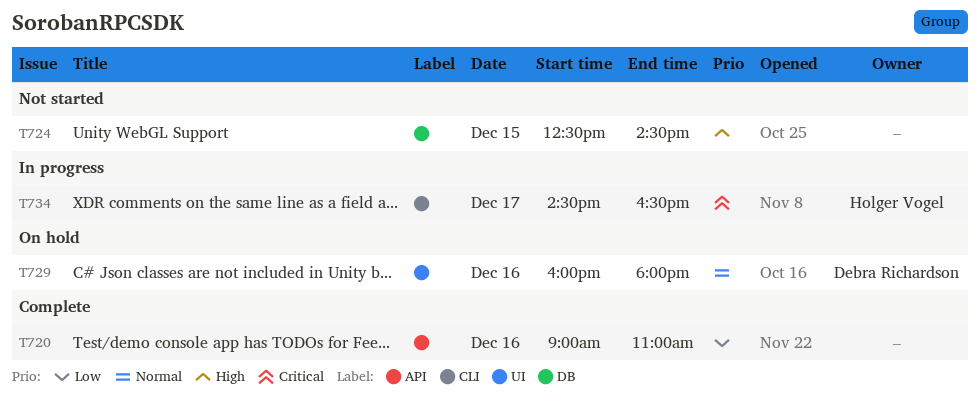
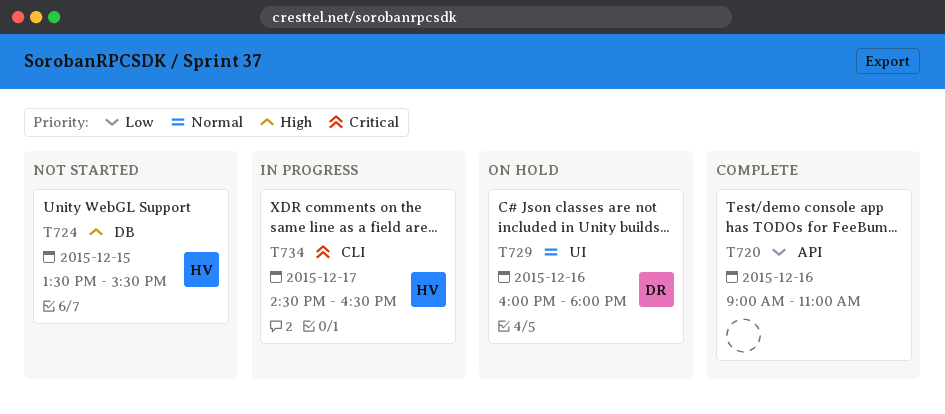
T724, owner: none -> Holger Vogel
T724, begins: 12:30 -> 13:30
T724, ends: 14:30 -> 15:30

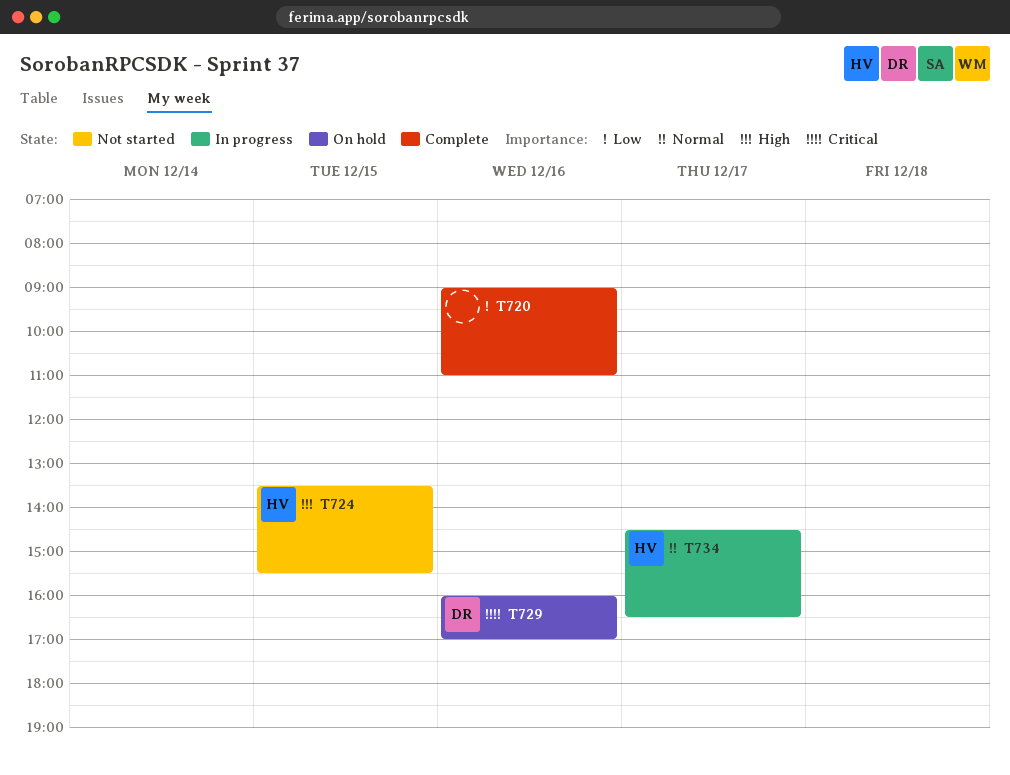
T729, priority: Normal -> Critical
T729, ends: 18:00 -> 17:00
T734, priority: Critical -> Normal

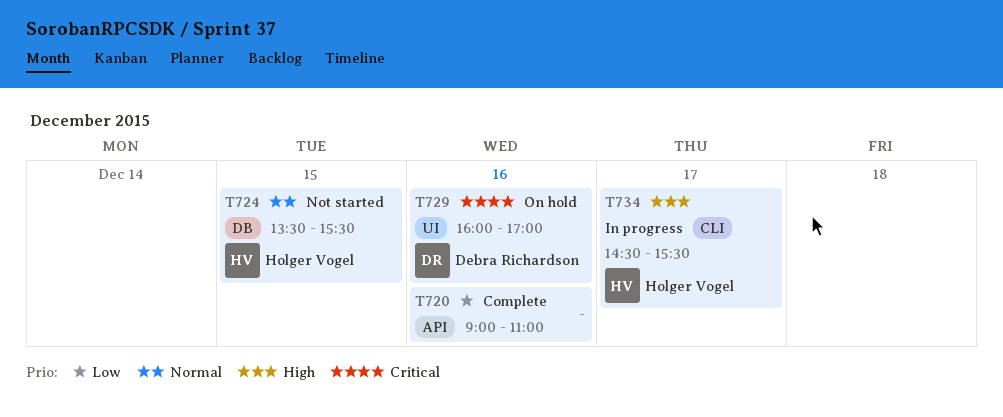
T724, priority: High -> Normal
T734, priority: Normal -> High
T734, ends: 16:30 -> 15:30

